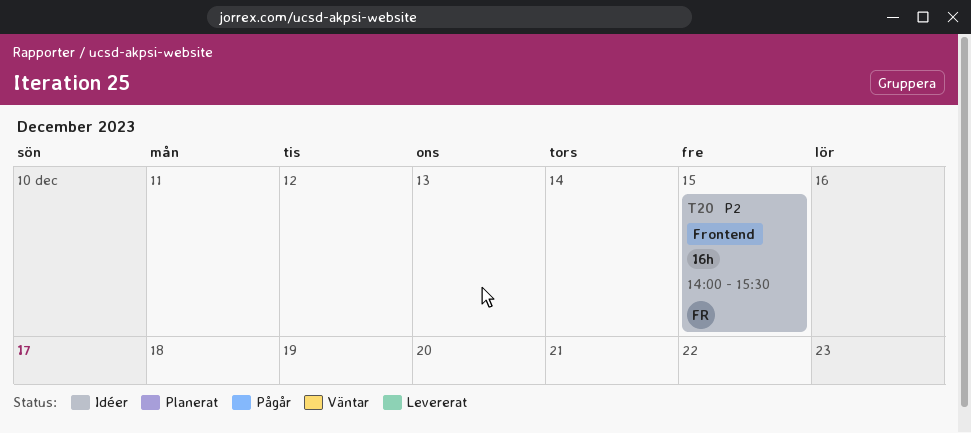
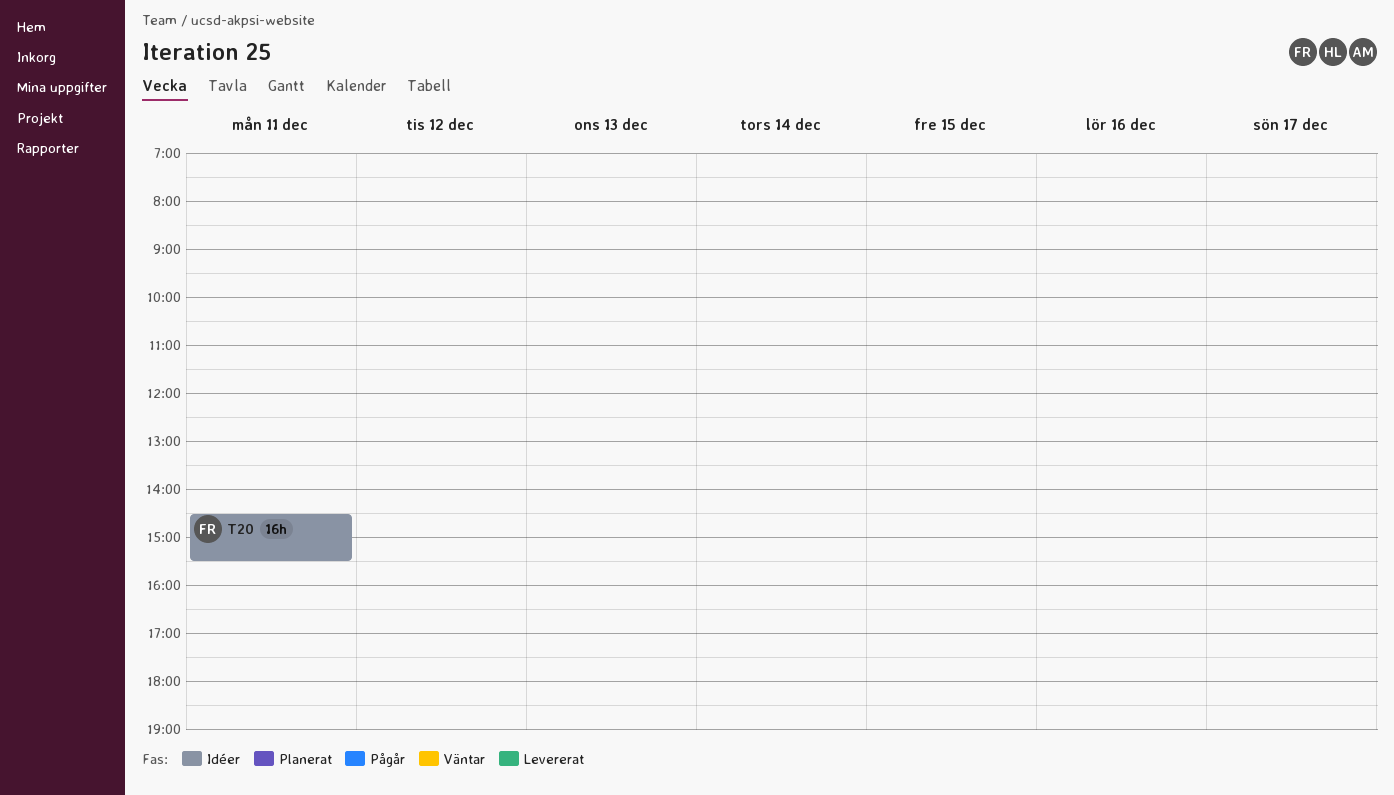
T20, day: Dec 15 -> Dec 11
T20, begins: 14:00 -> 14:30

